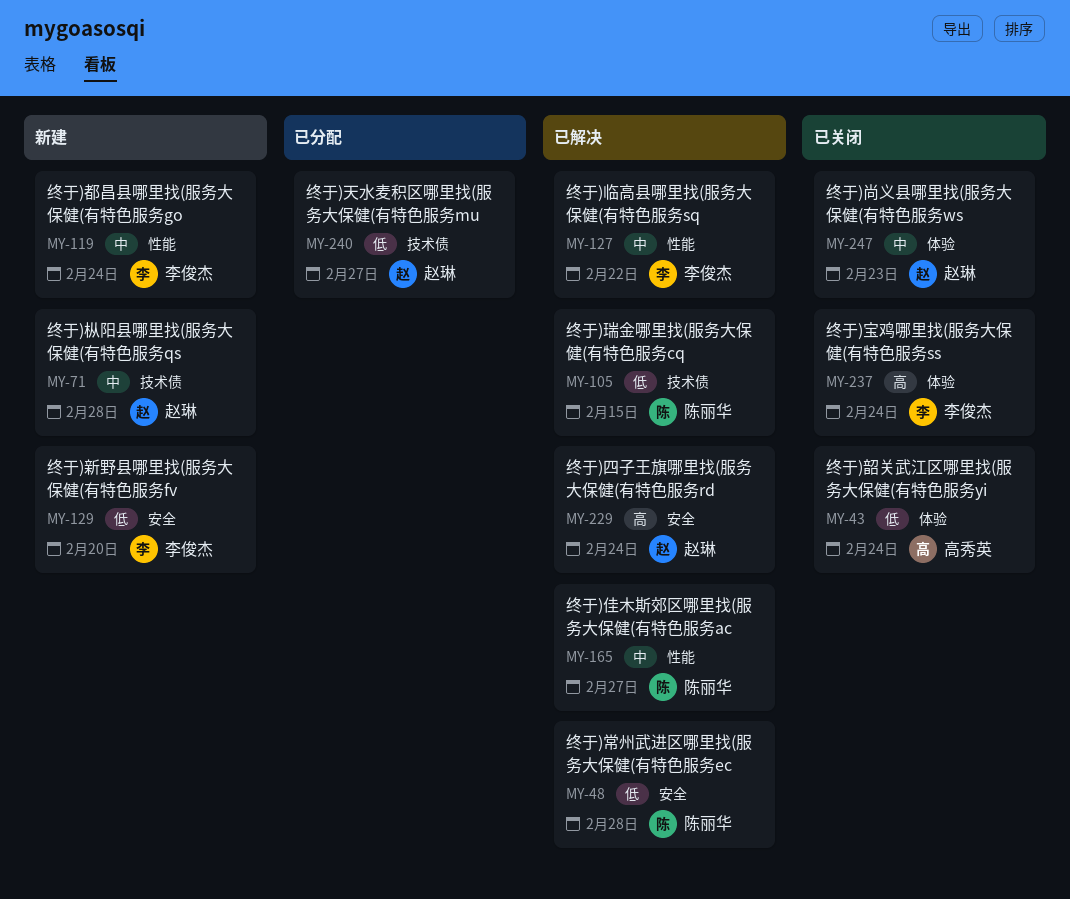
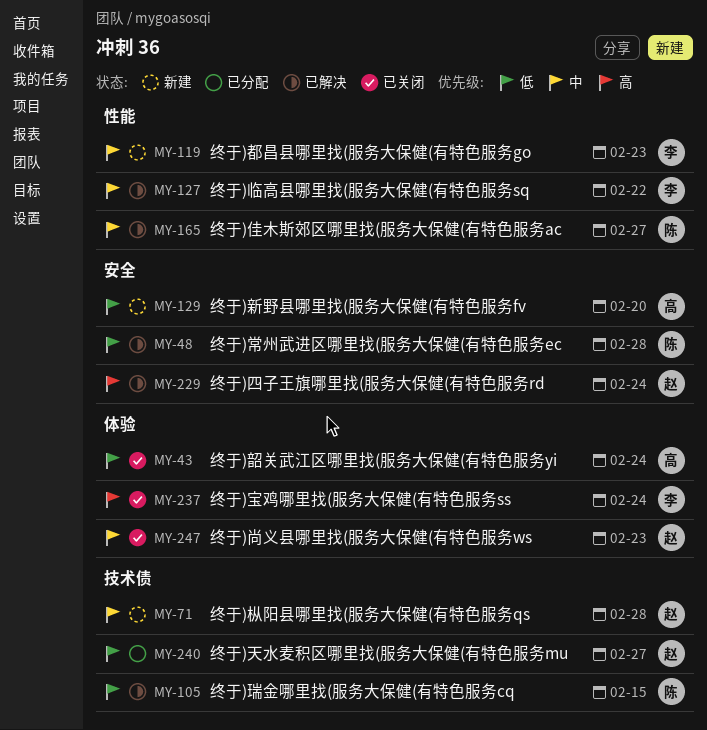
MY-119, due: Feb 24 -> Feb 23
MY-129, owner: 李俊杰 -> 高秀英

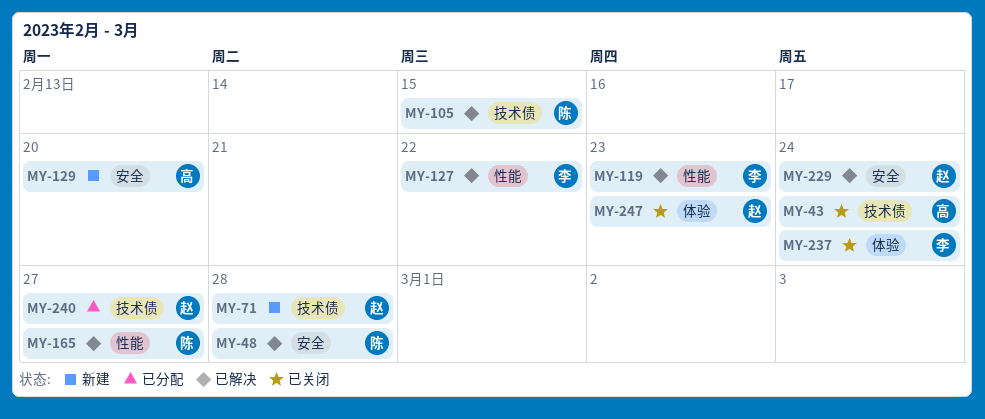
MY-43, label: 体验 -> 技术债
MY-119, status: 新建 -> 已解决

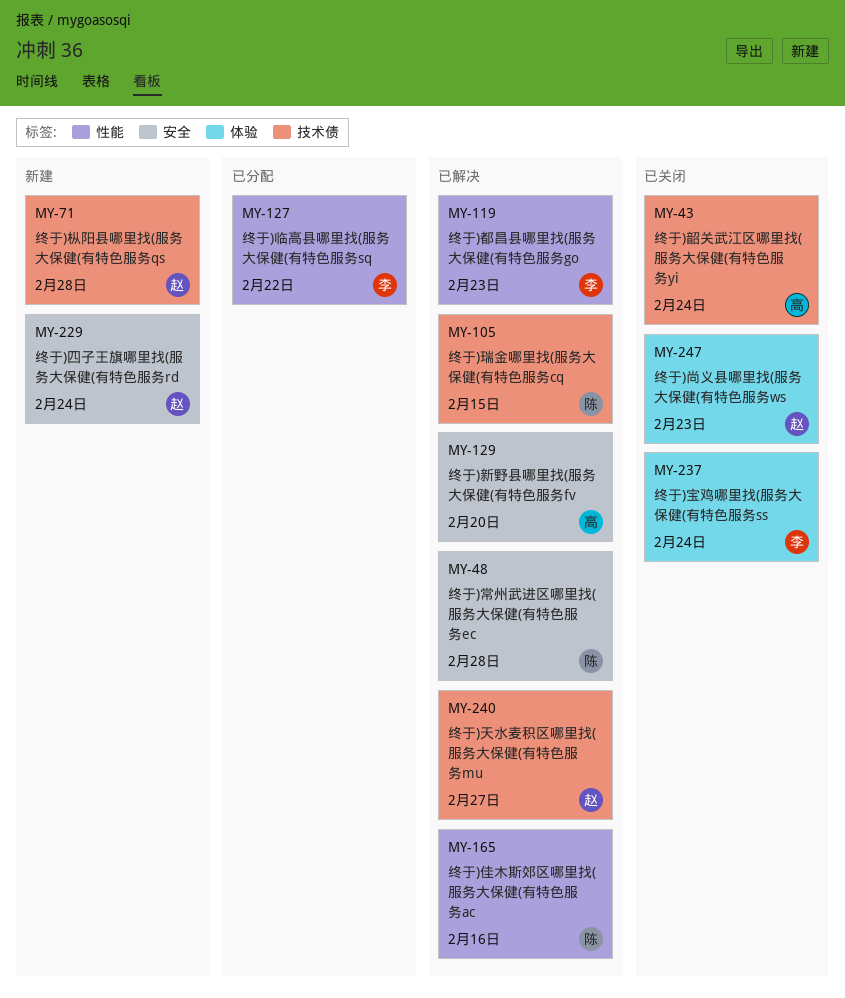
MY-127, status: 已解决 -> 已分配
MY-129, status: 新建 -> 已解决
MY-165, due: Feb 27 -> Feb 16
MY-229, status: 已解决 -> 新建
MY-240, status: 已分配 -> 已解决

